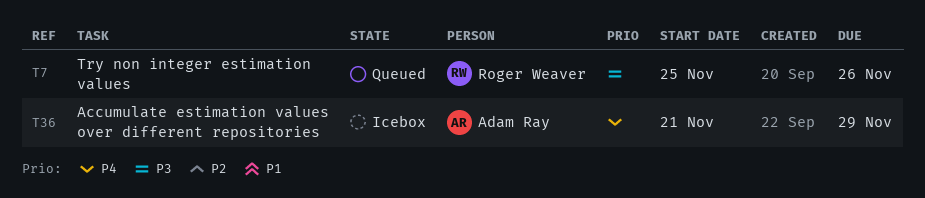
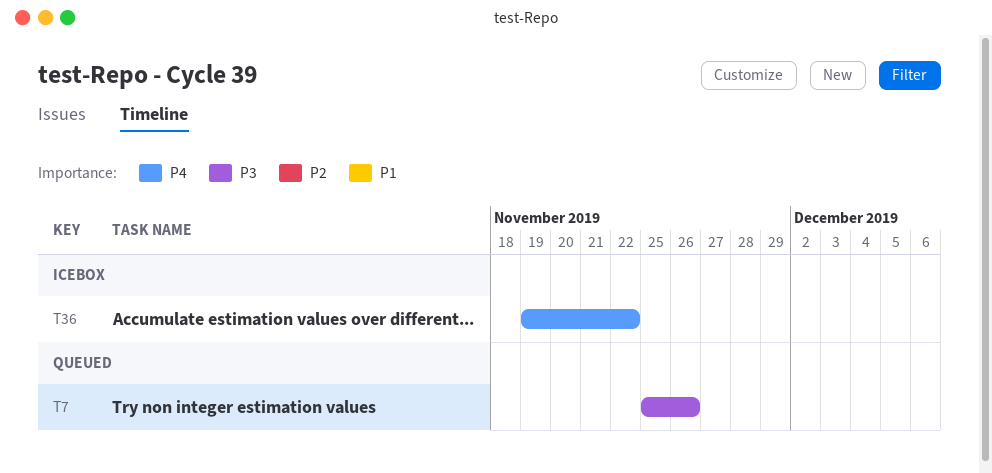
T36, start: Nov 21 -> Nov 19
T36, due: Nov 29 -> Nov 22

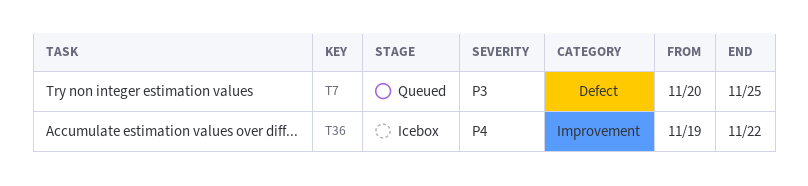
T7, start: Nov 25 -> Nov 20
T7, due: Nov 26 -> Nov 25

